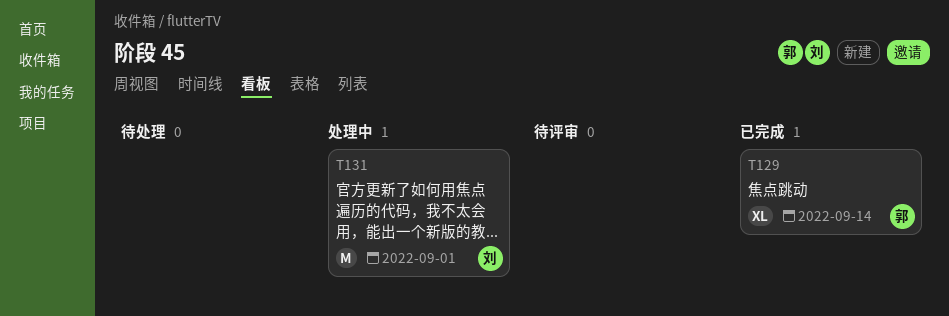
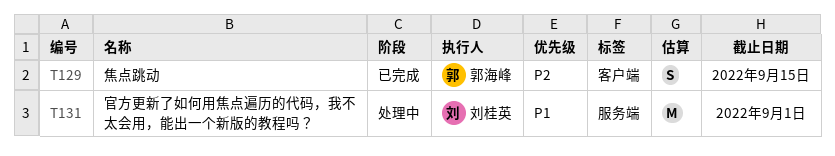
T129, estimate: XL -> S
T129, due: Sep 14 -> Sep 15

